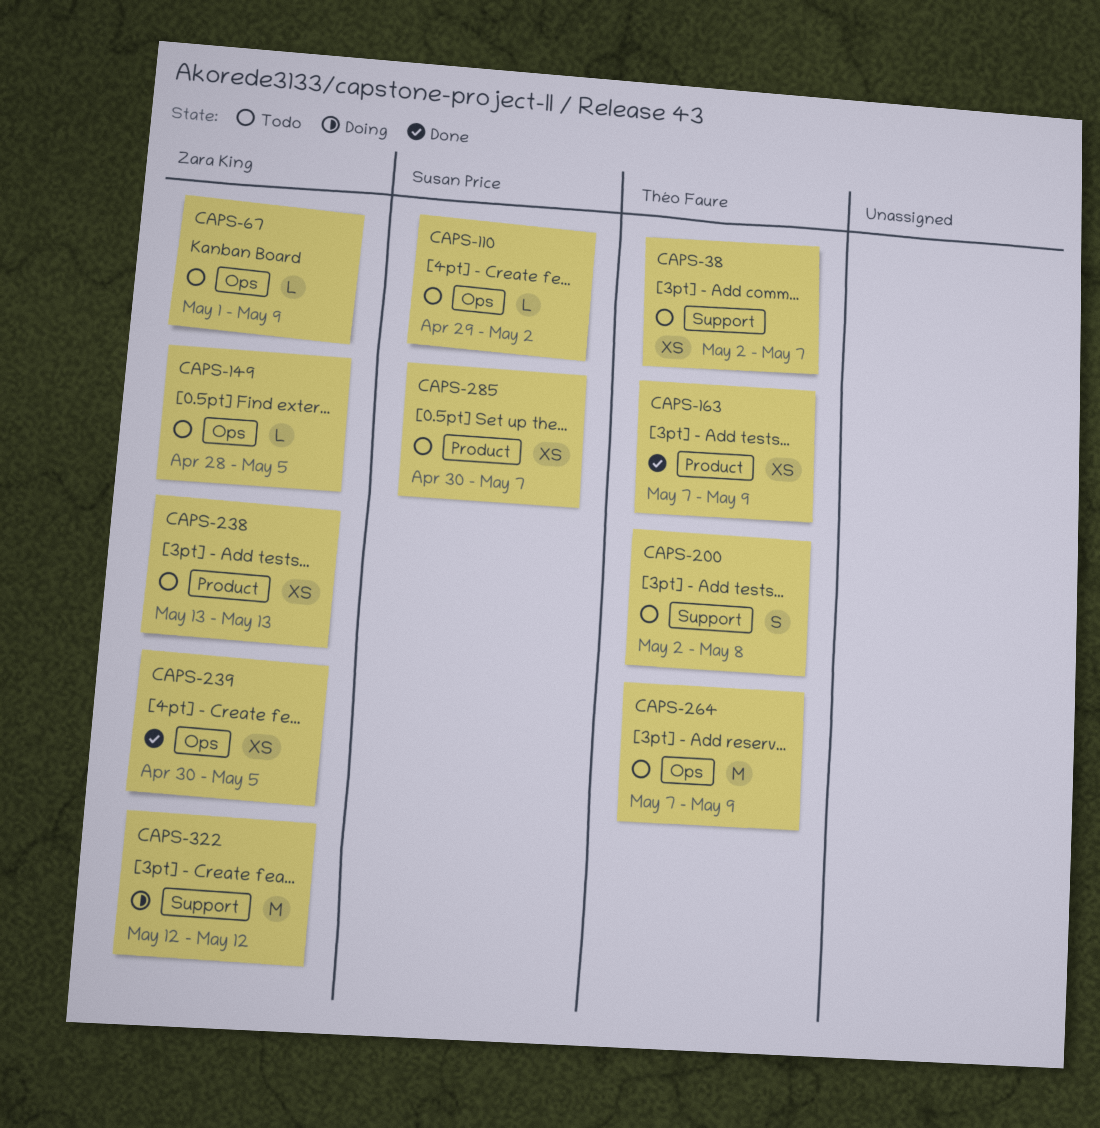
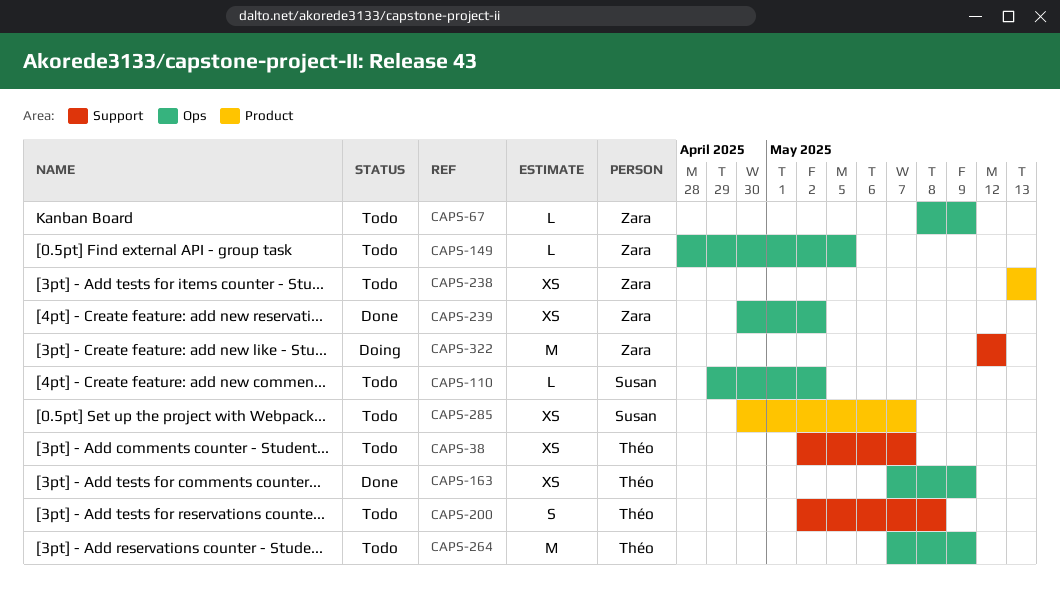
CAPS-67, start: May 1 -> May 8
CAPS-163, label: Product -> Ops
CAPS-239, due: May 5 -> May 2

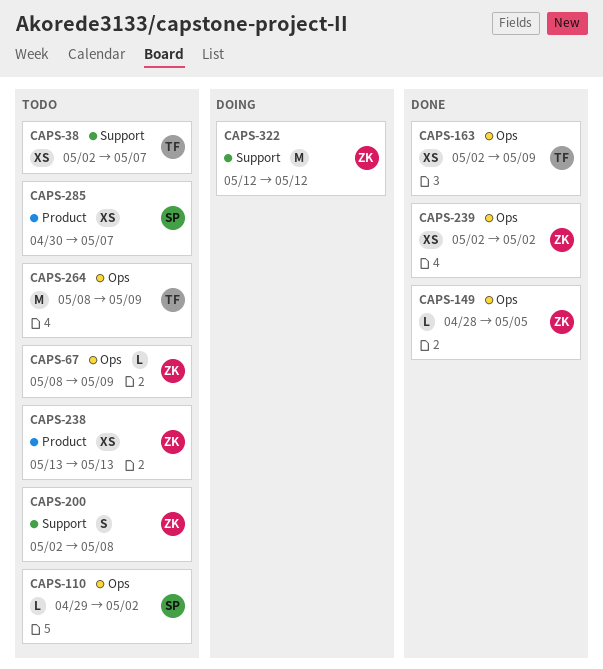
CAPS-149, status: Todo -> Done
CAPS-163, start: May 7 -> May 2
CAPS-200, owner: Théo -> Zara
CAPS-239, start: Apr 30 -> May 2
CAPS-264, start: May 7 -> May 8

